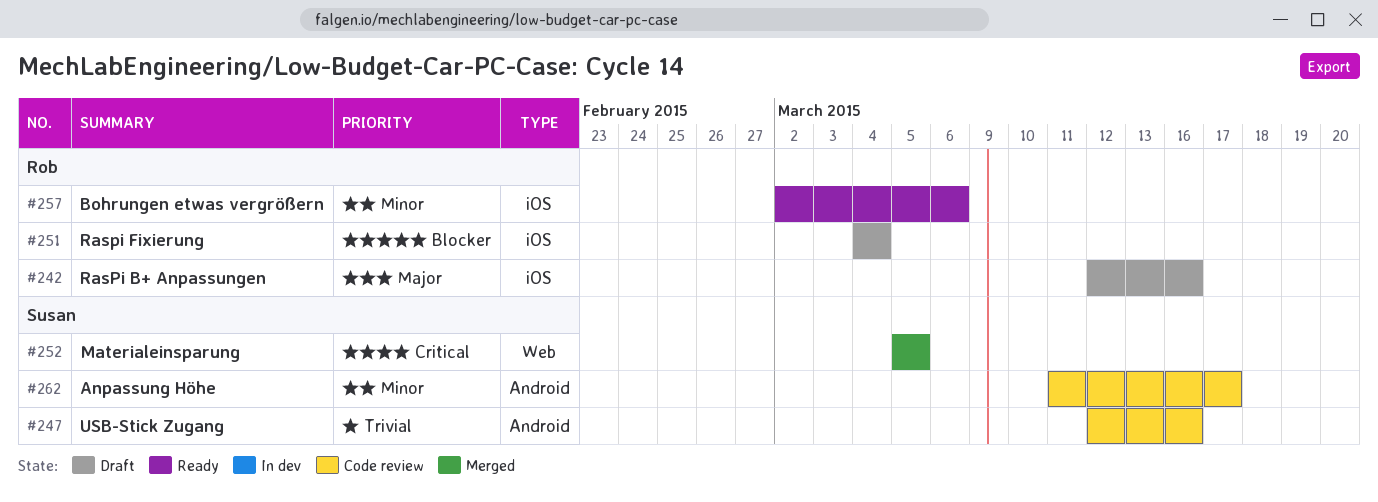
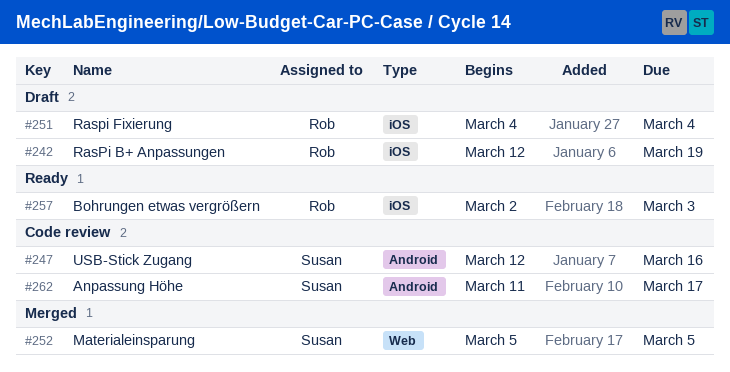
#242, due: Mar 16 -> Mar 19
#257, due: Mar 6 -> Mar 3

